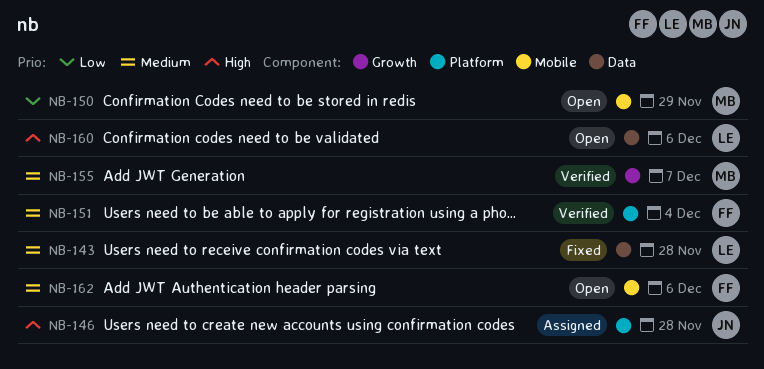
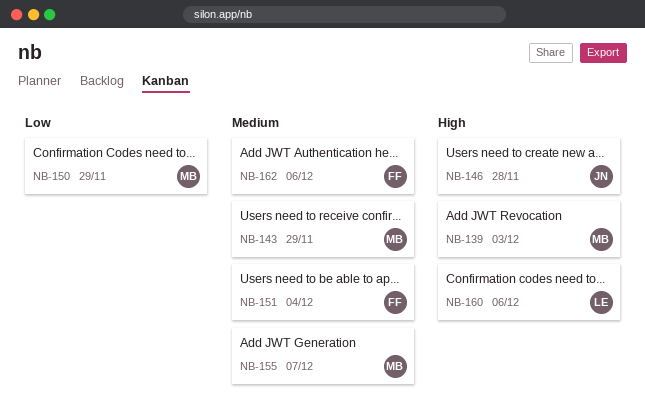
NB-139: none -> present
NB-143, owner: LE -> MB
NB-143, due: Nov 28 -> Nov 29

